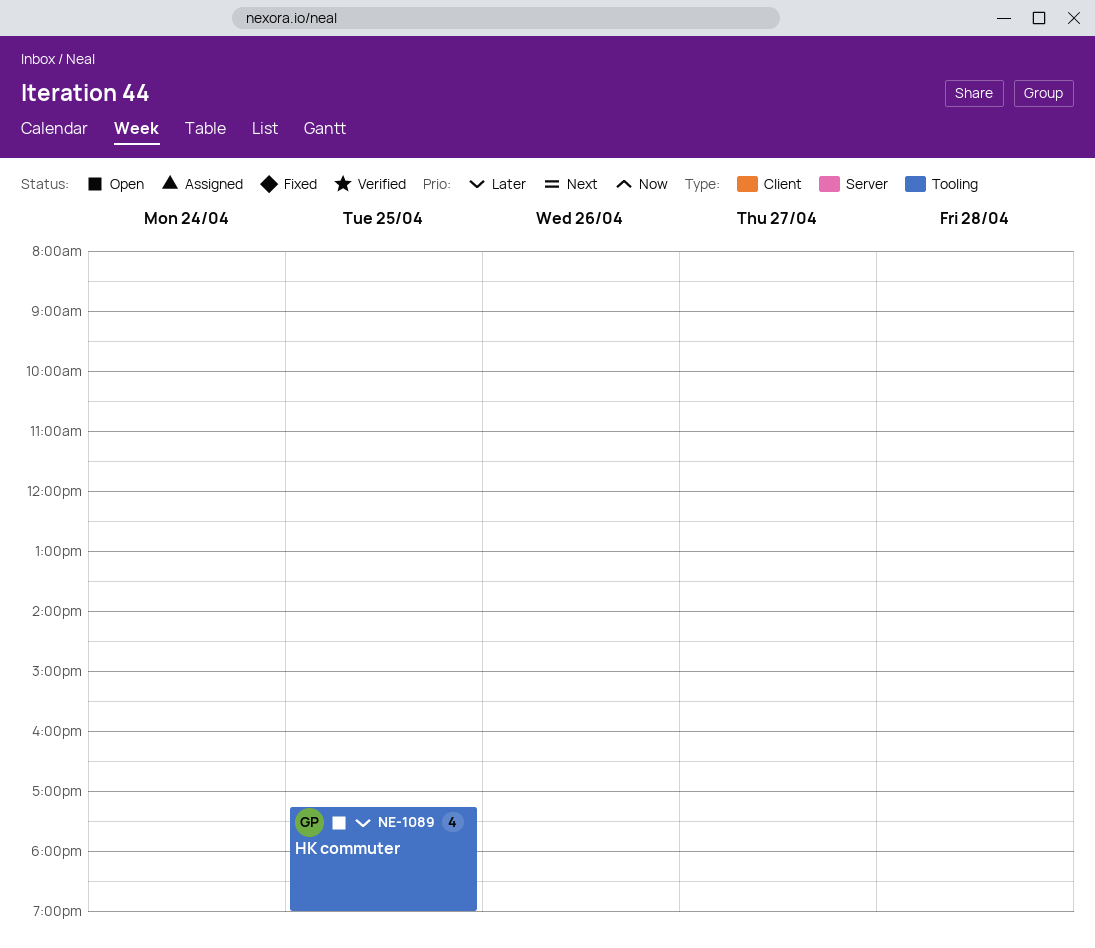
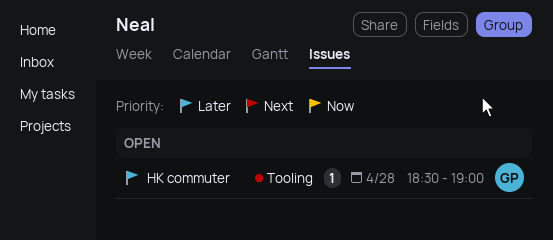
HK commuter, estimate: 4 -> 1
HK commuter, day: Apr 25 -> Apr 28
HK commuter, begins: 17:15 -> 18:30

